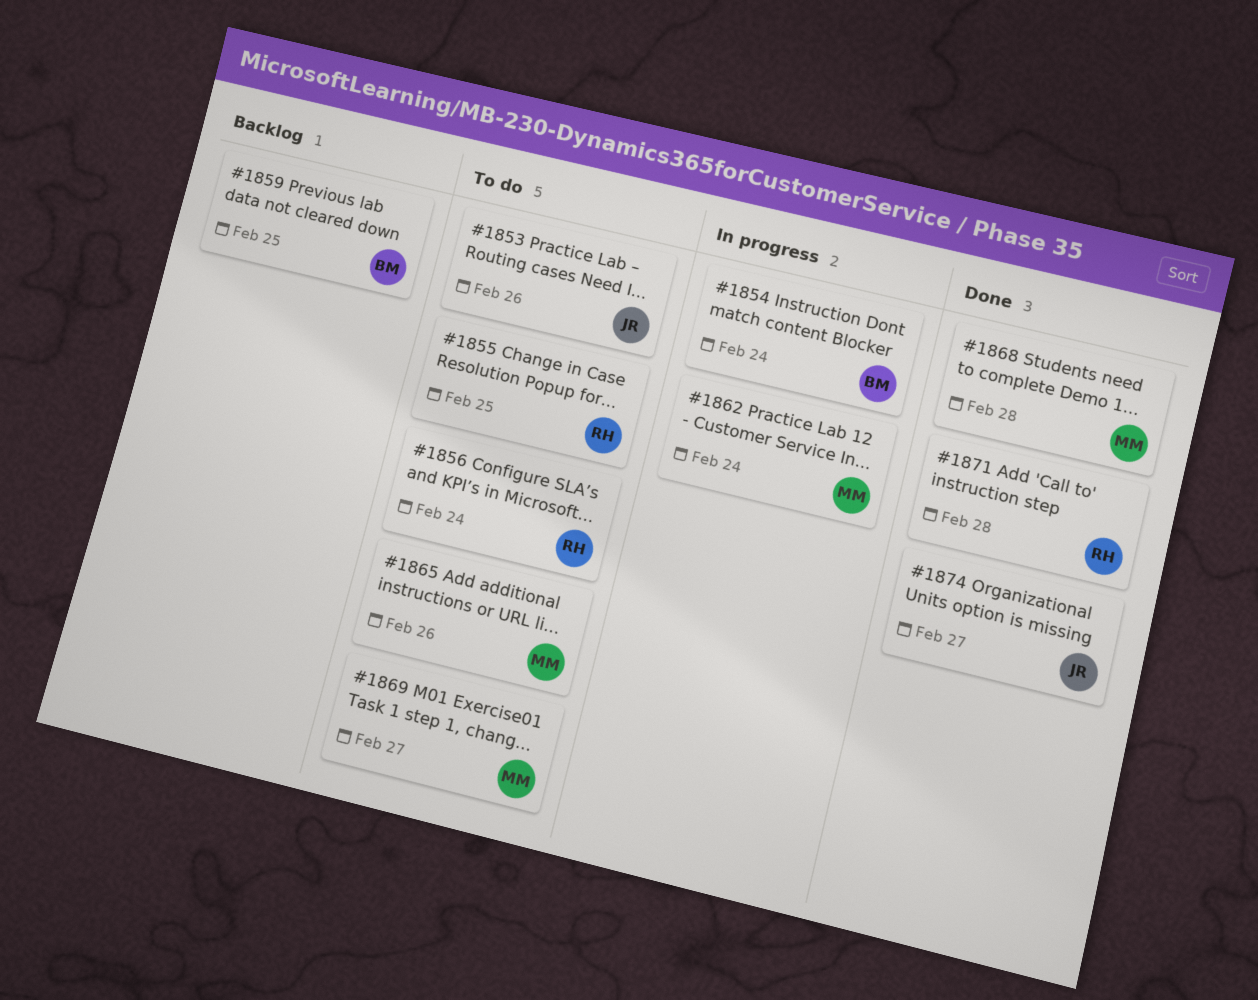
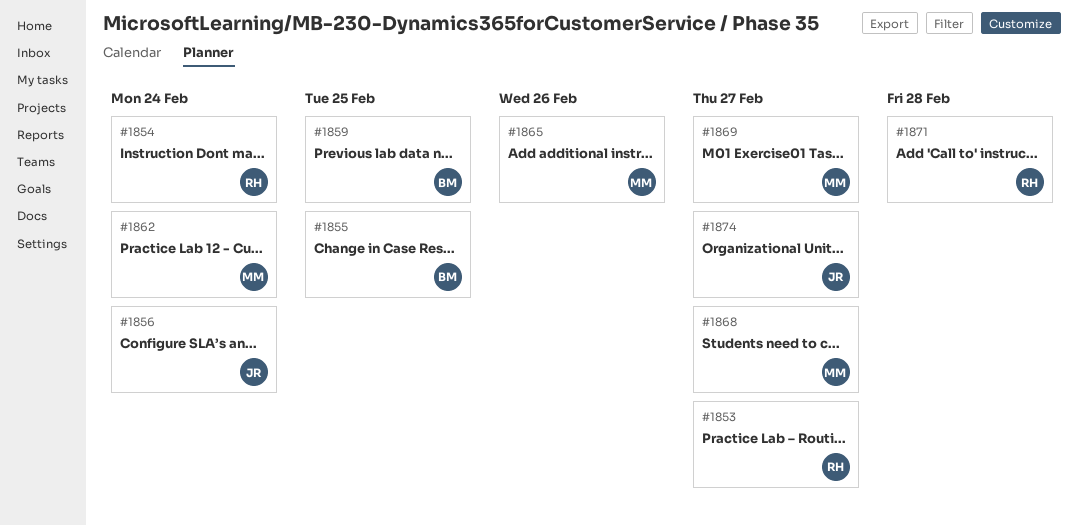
#1853, owner: JR -> RH
#1853, due: Feb 26 -> Feb 27
#1854, owner: BM -> RH
#1855, owner: RH -> BM
#1856, owner: RH -> JR
#1868, due: Feb 28 -> Feb 27

